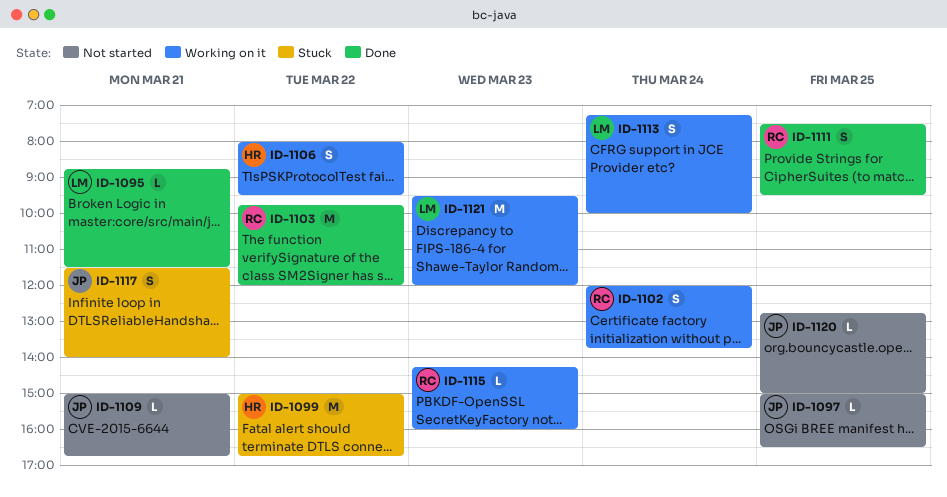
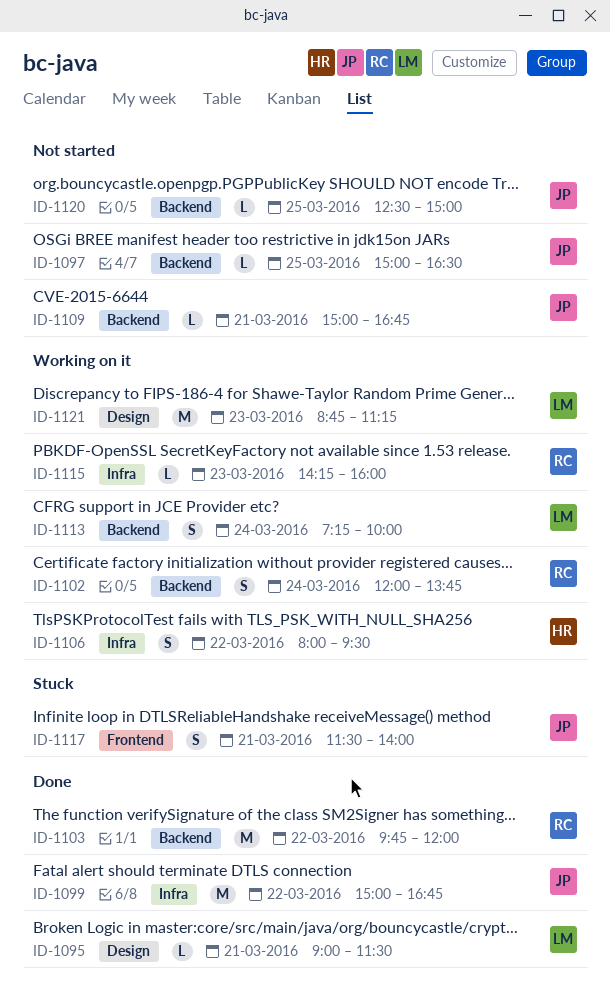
ID-1095, begins: 08:45 -> 09:00
ID-1099, status: Stuck -> Done
ID-1099, owner: HR -> JP
ID-1111: present -> none
ID-1120, begins: 12:45 -> 12:30
ID-1121, begins: 09:30 -> 08:45
ID-1121, ends: 12:00 -> 11:15

